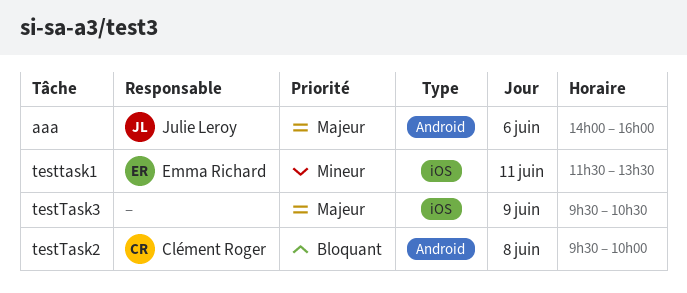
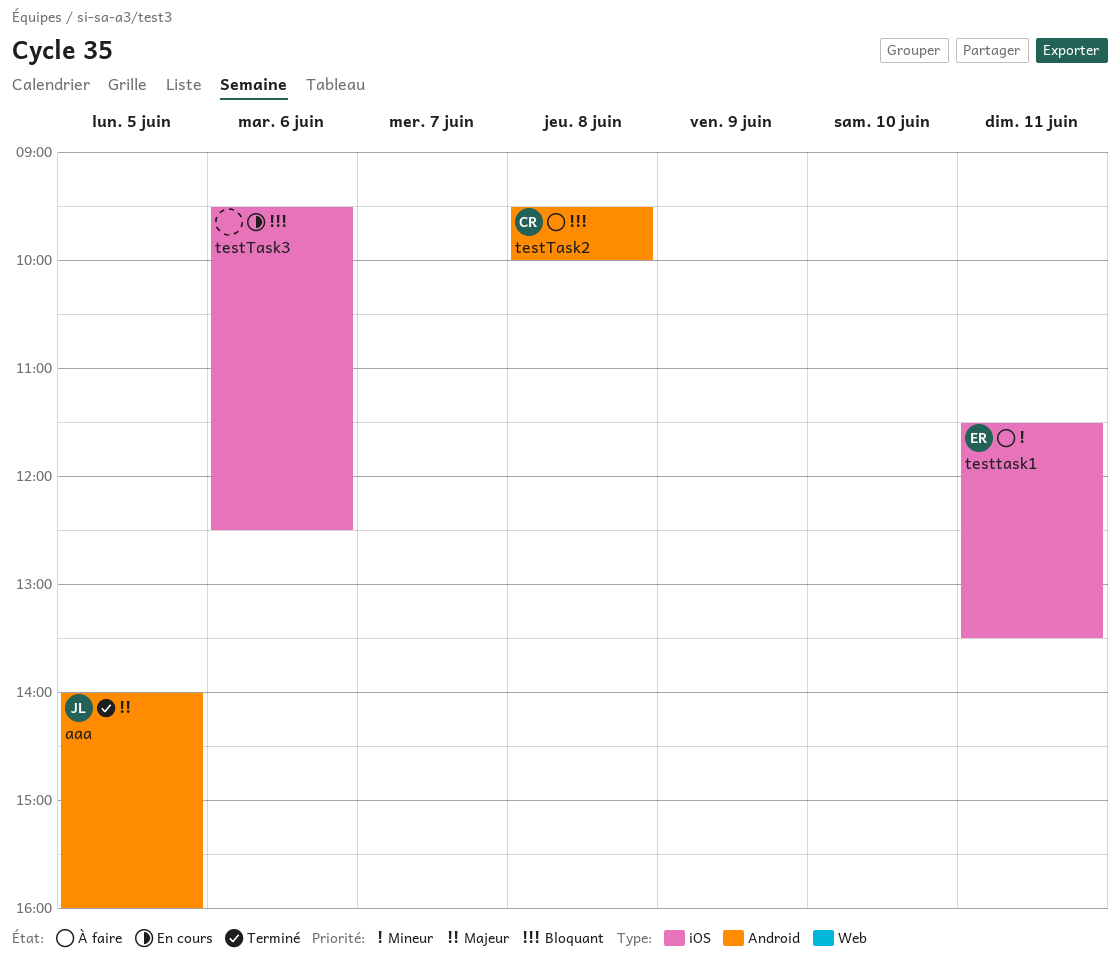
aaa, day: Jun 6 -> Jun 5
testTask3, priority: Majeur -> Bloquant
testTask3, day: Jun 9 -> Jun 6
testTask3, ends: 10:30 -> 12:30

